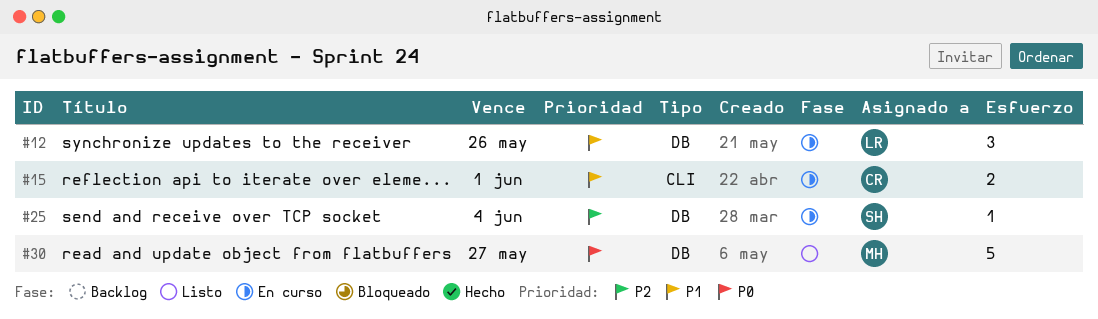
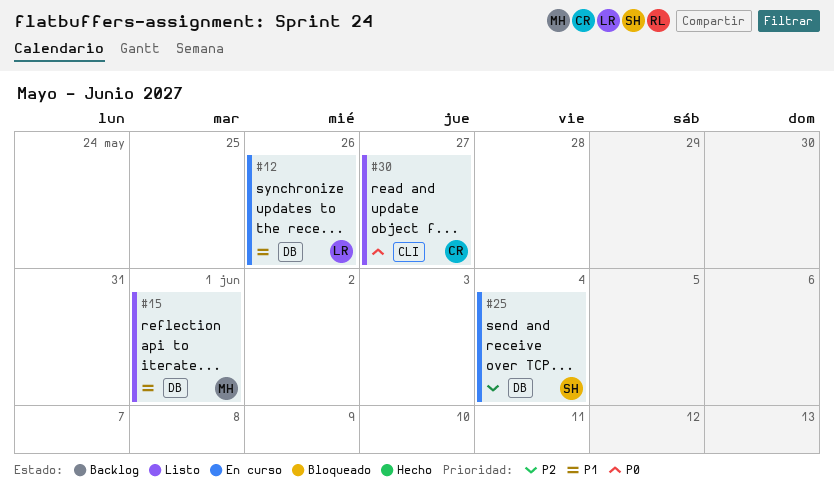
#15, status: En curso -> Listo
#15, owner: CR -> MH
#15, label: CLI -> DB
#30, owner: MH -> CR
#30, label: DB -> CLI

